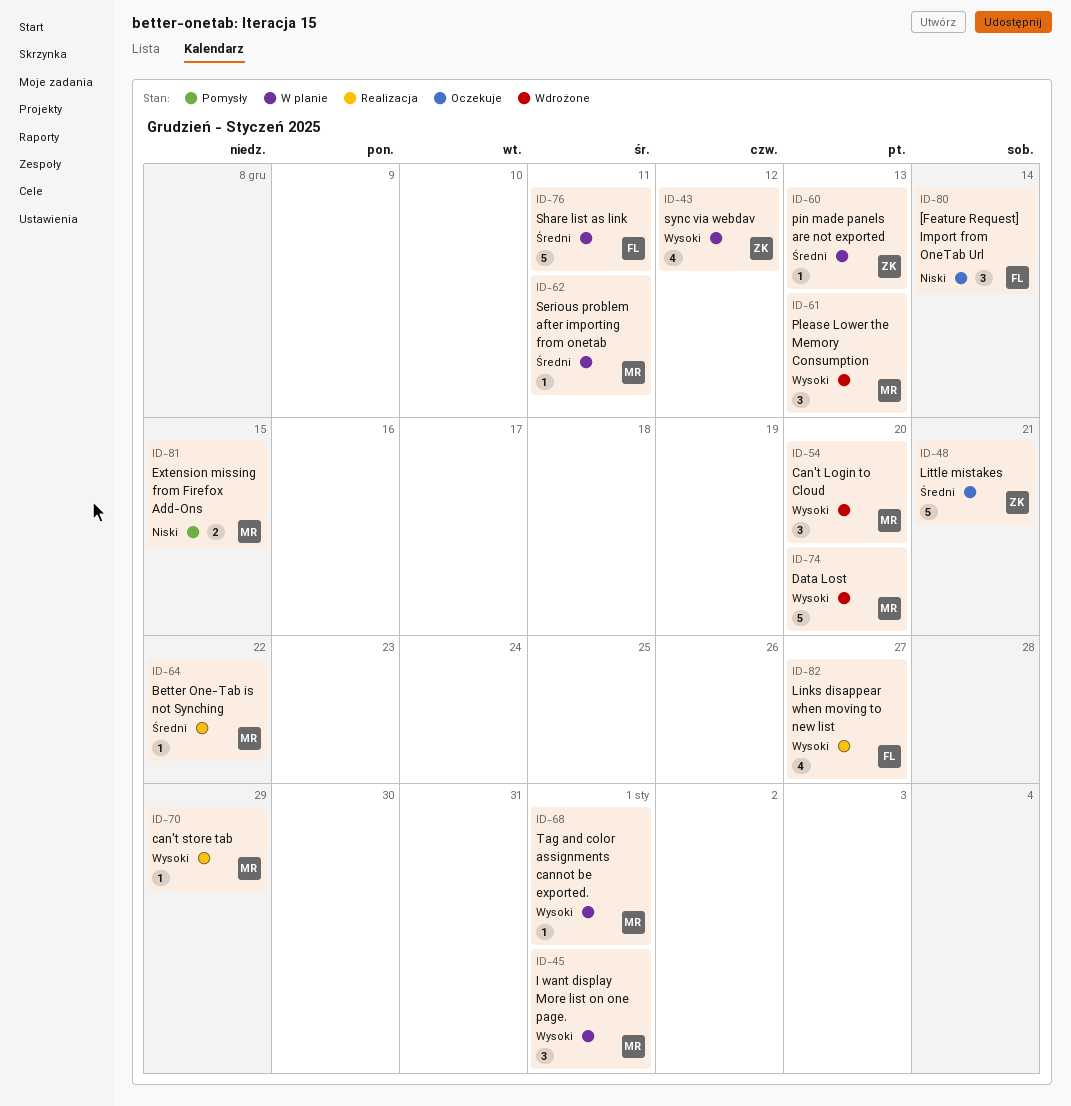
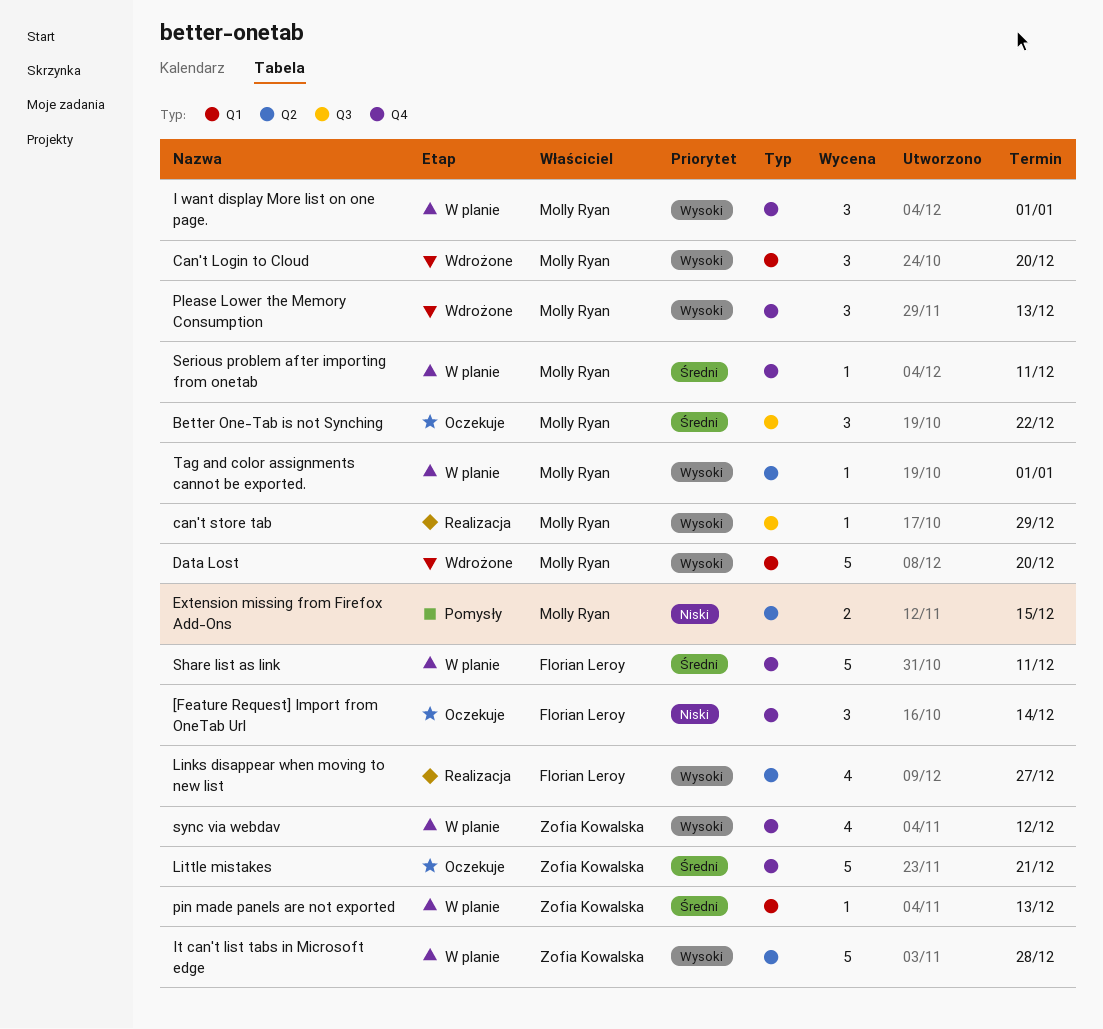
Better One-Tab is not Synching, status: Realizacja -> Oczekuje
Better One-Tab is not Synching, estimate: 1 -> 3
It can't list tabs in Microsoft edge: none -> present

